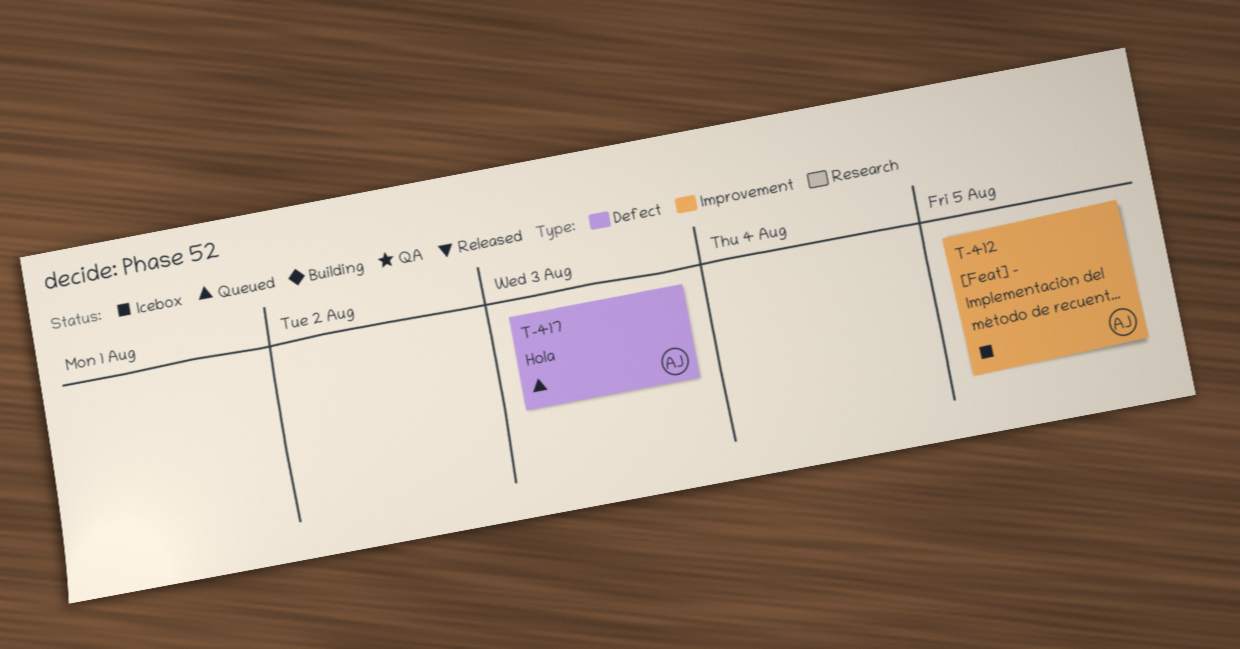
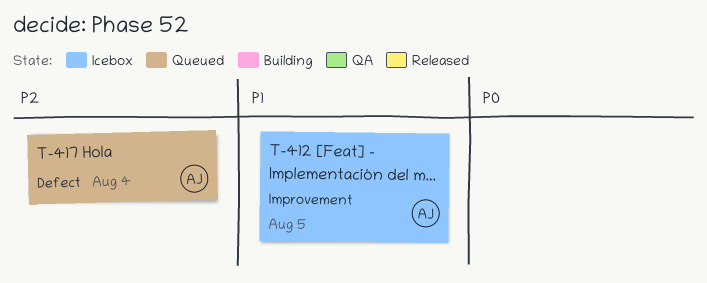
T-417, due: Aug 3 -> Aug 4

